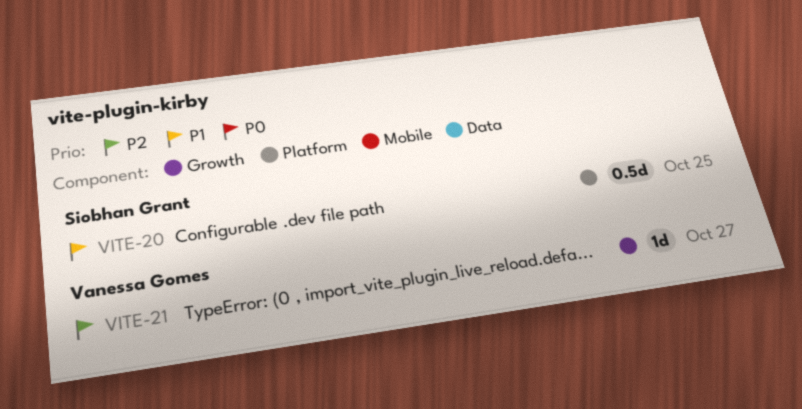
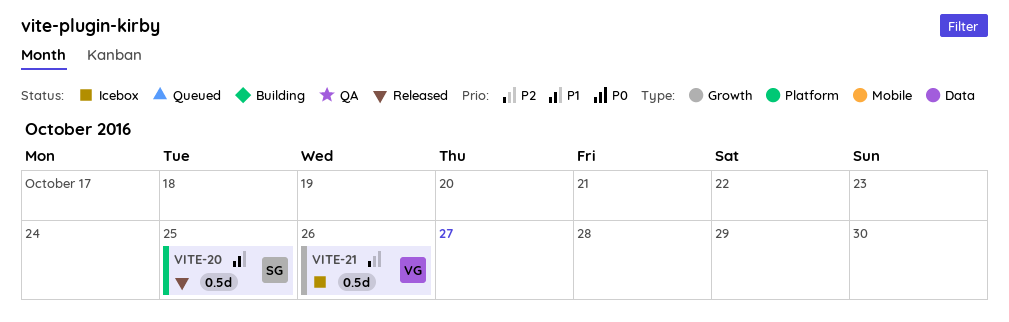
VITE-21, estimate: 1d -> 0.5d
VITE-21, due: Oct 27 -> Oct 26

